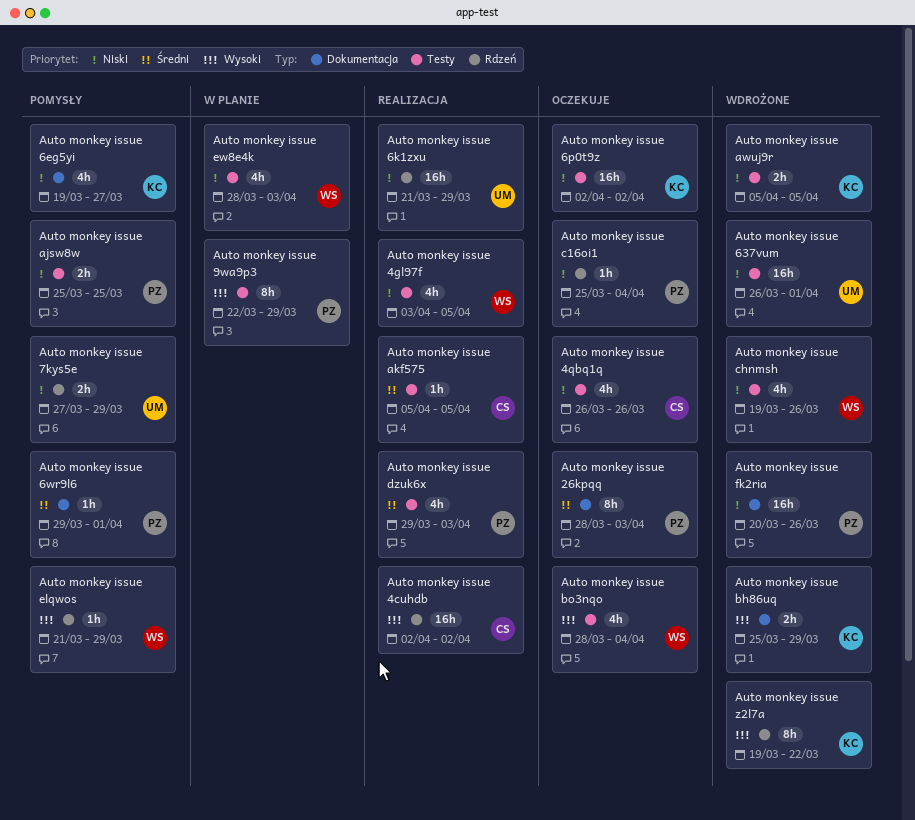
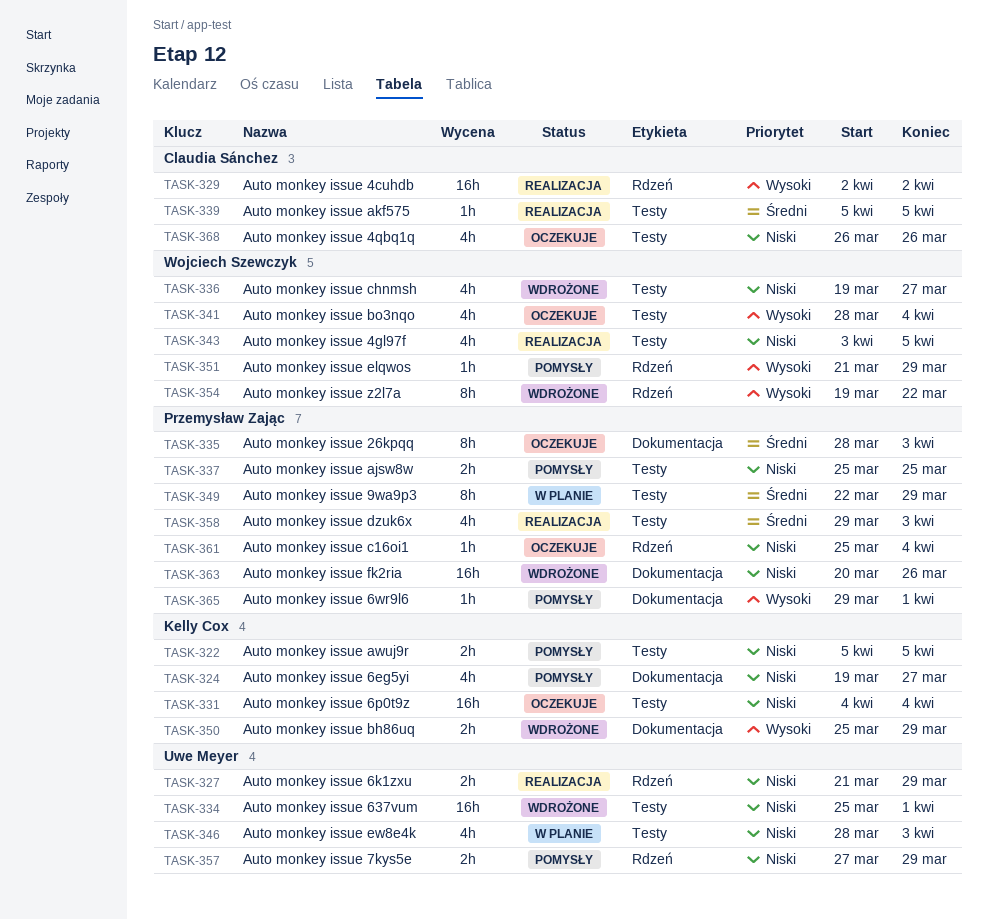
Auto monkey issue 637vum, start: Mar 26 -> Mar 25
Auto monkey issue 6k1zxu, estimate: 16h -> 2h
Auto monkey issue 6p0t9z, start: Apr 2 -> Apr 4
Auto monkey issue 6p0t9z, due: Apr 2 -> Apr 4
Auto monkey issue 6wr9l6, priority: Średni -> Wysoki
Auto monkey issue 9wa9p3, priority: Wysoki -> Średni
Auto monkey issue awuj9r, status: Wdrożone -> Pomysły
Auto monkey issue chnmsh, due: Mar 26 -> Mar 27
Auto monkey issue ew8e4k, owner: Wojciech Szewczyk -> Uwe Meyer
Auto monkey issue z2l7a, owner: Kelly Cox -> Wojciech Szewczyk

